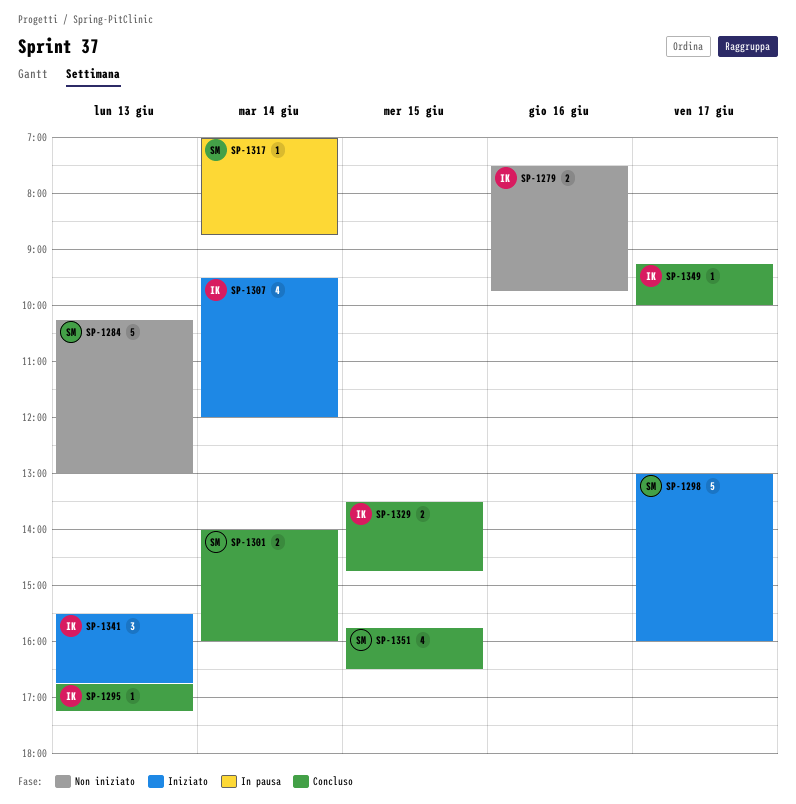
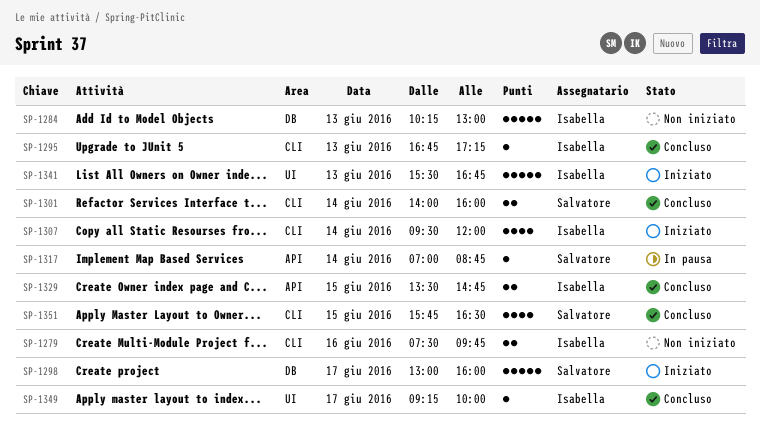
SP-1284, owner: Salvatore -> Isabella
SP-1341, estimate: 3 -> 5

